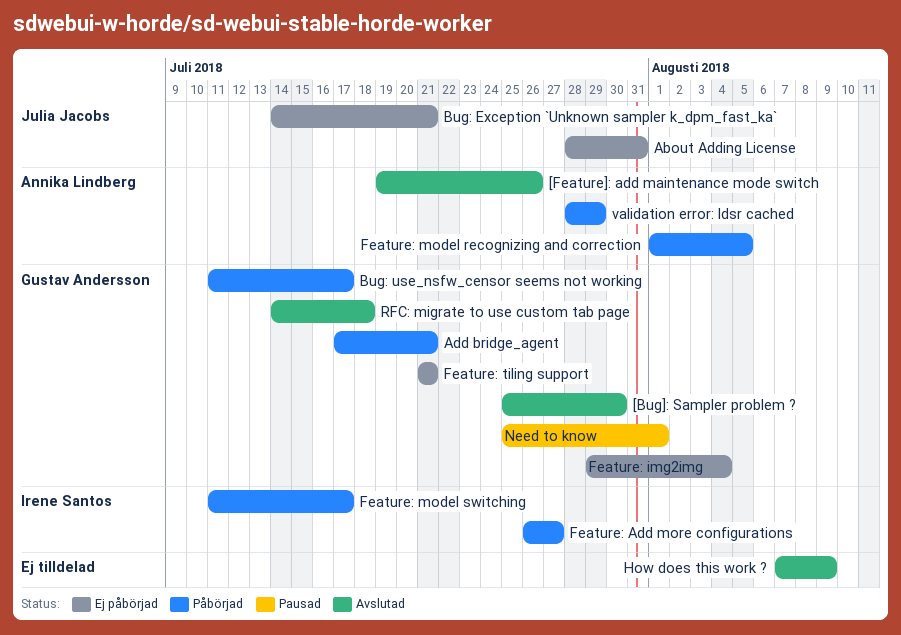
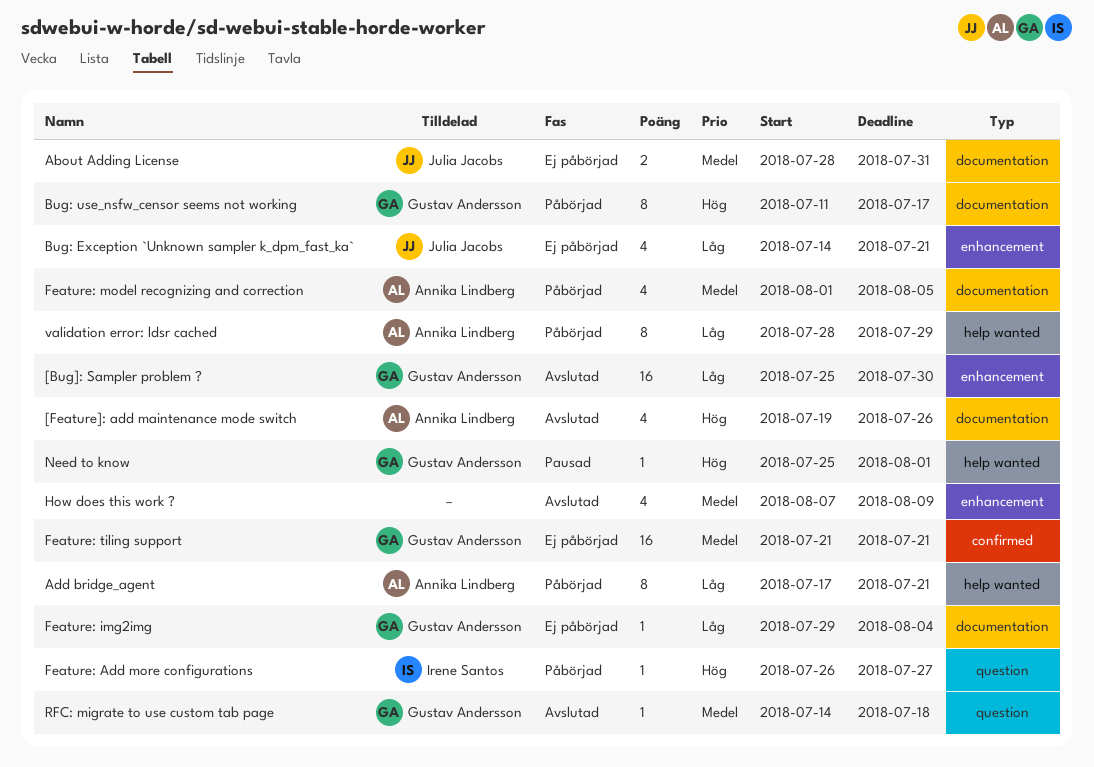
Add bridge_agent, owner: Gustav Andersson -> Annika Lindberg
Feature: model switching: present -> none

